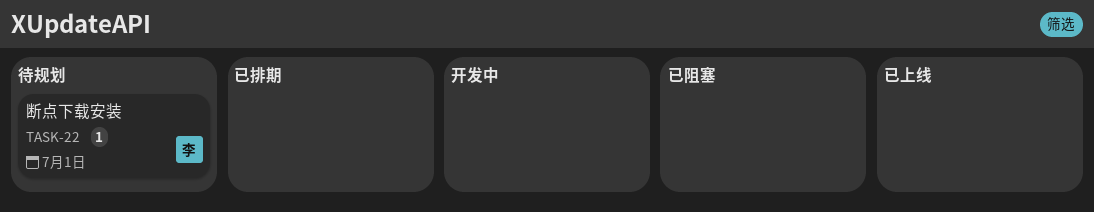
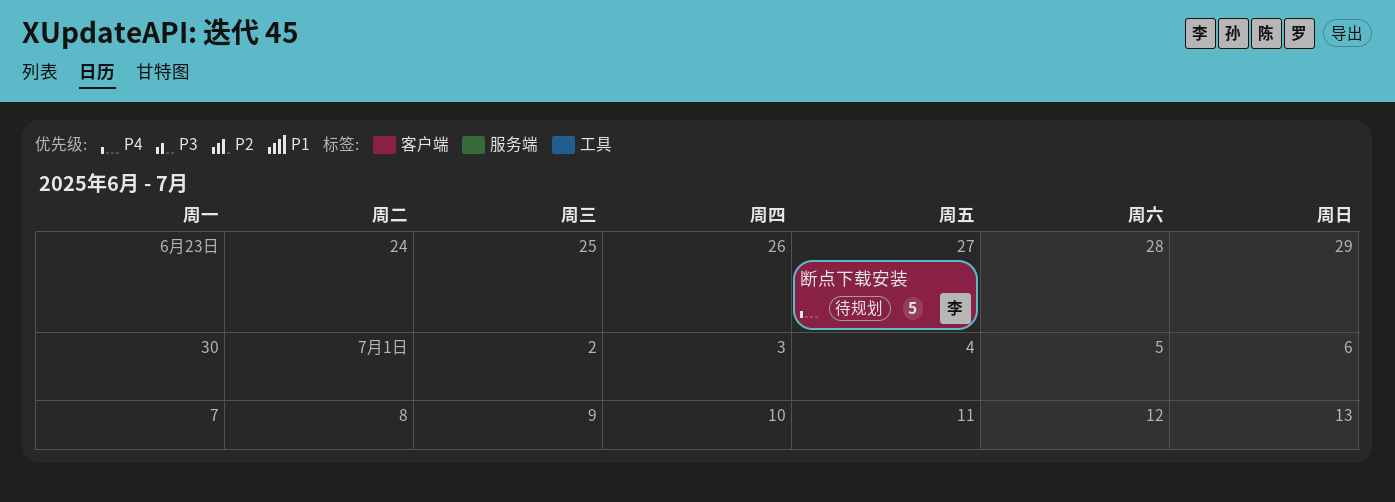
断点下载安装, estimate: 1 -> 5
断点下载安装, due: Jul 1 -> Jun 27

